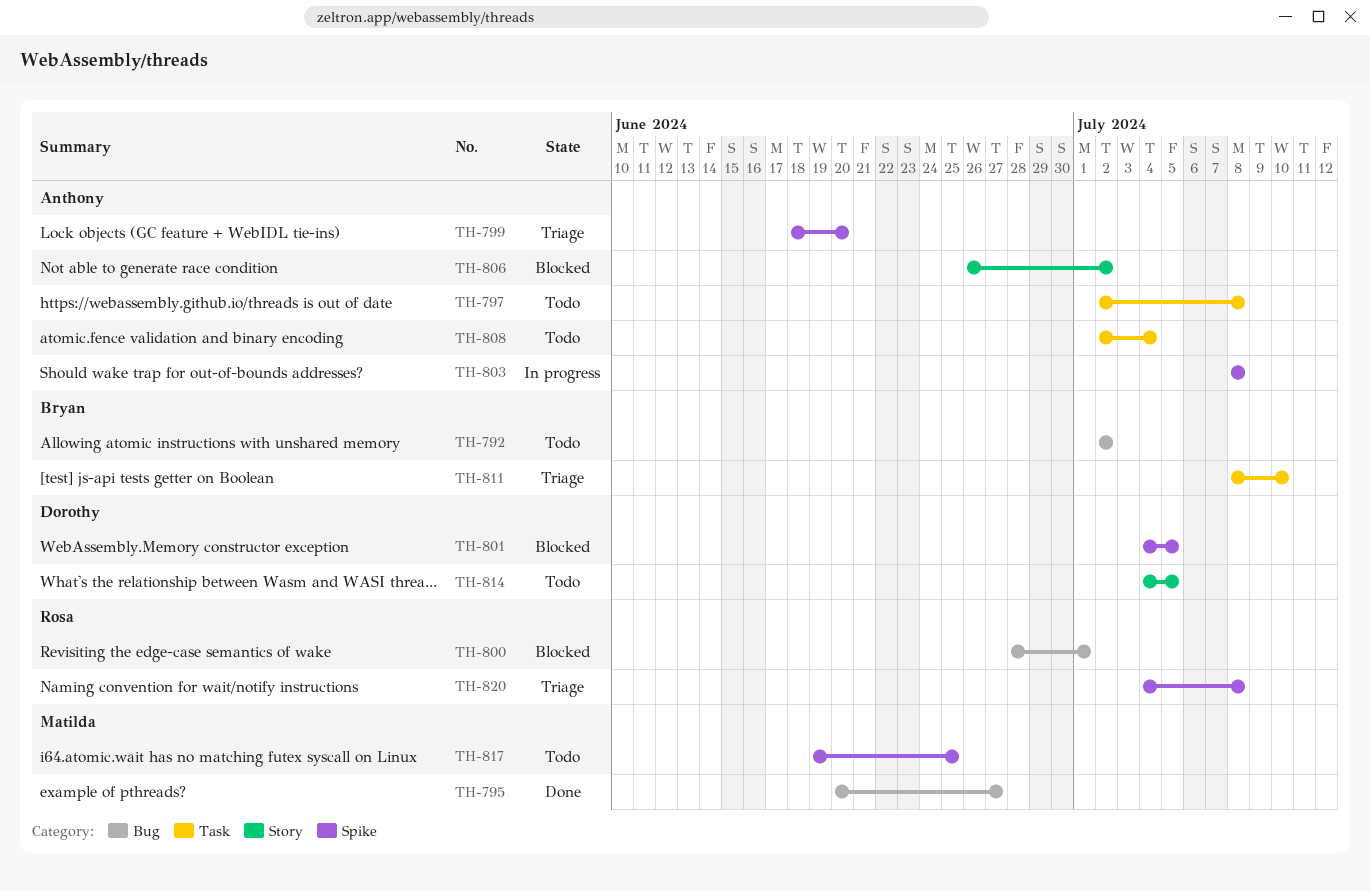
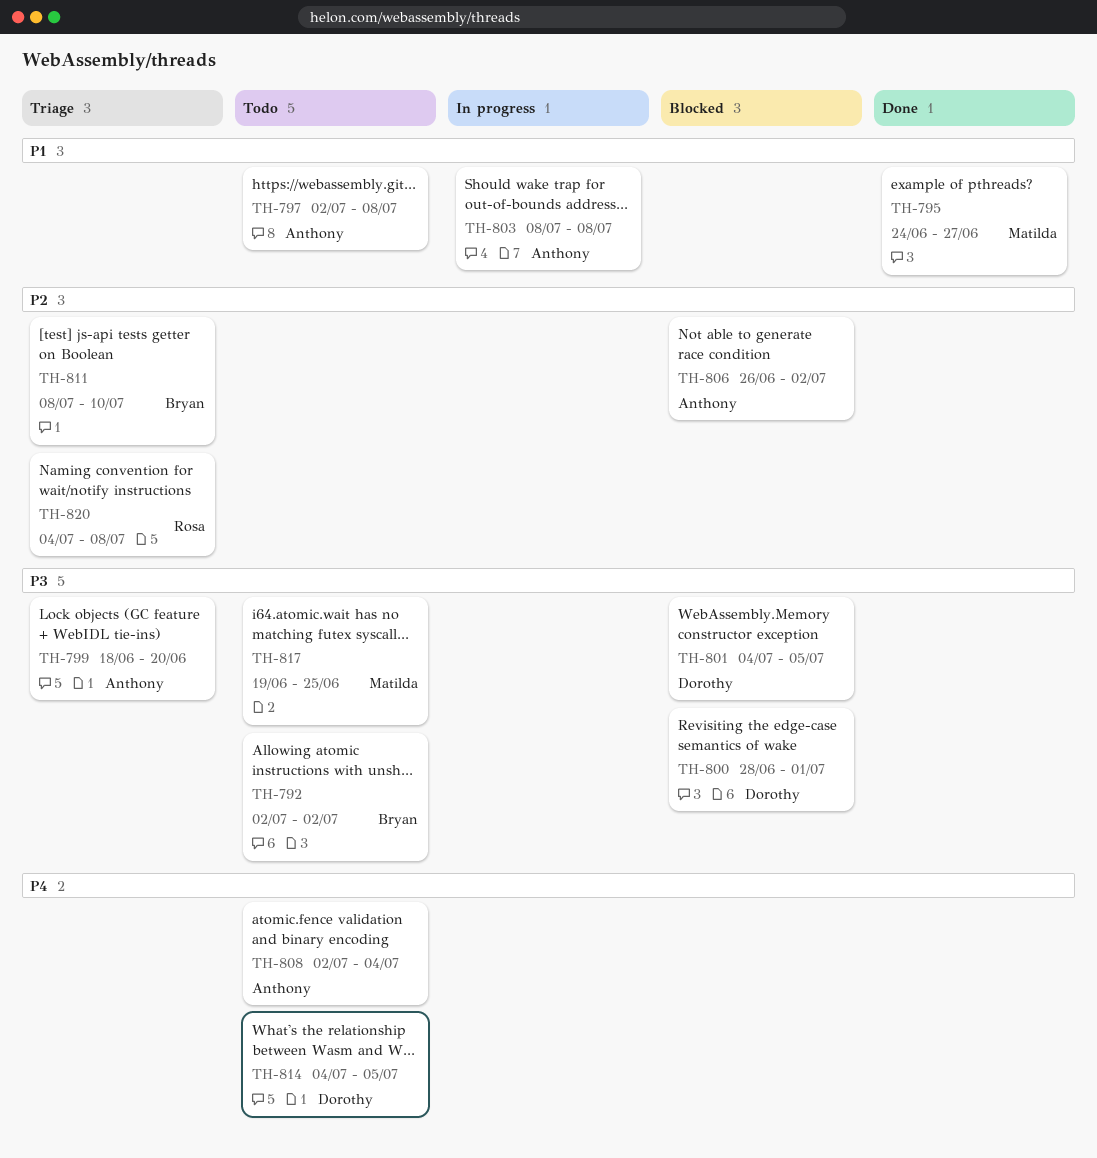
TH-795, start: Jun 20 -> Jun 24
TH-800, owner: Rosa -> Dorothy

